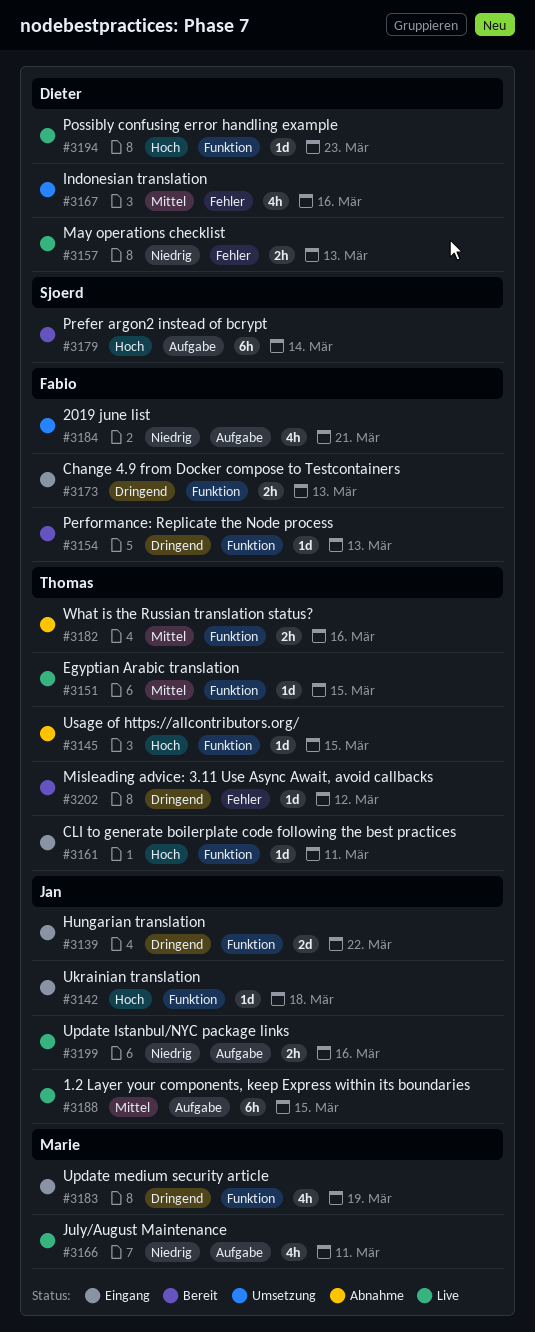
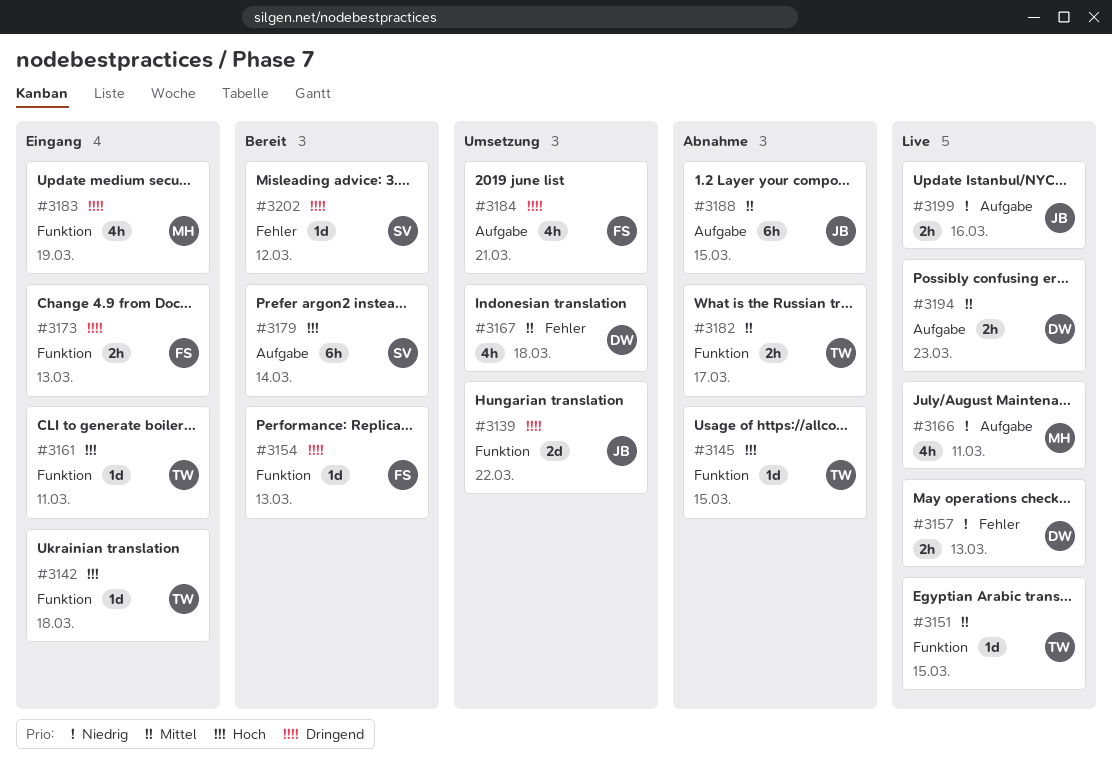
#3139, status: Eingang -> Umsetzung
#3142, owner: Jan -> Thomas
#3167, due: Mar 16 -> Mar 18
#3182, due: Mar 16 -> Mar 17
#3184, priority: Niedrig -> Dringend
#3188, status: Live -> Abnahme
#3194, priority: Hoch -> Mittel
#3194, label: Funktion -> Aufgabe
#3194, estimate: 1d -> 2h
#3202, owner: Thomas -> Sjoerd

